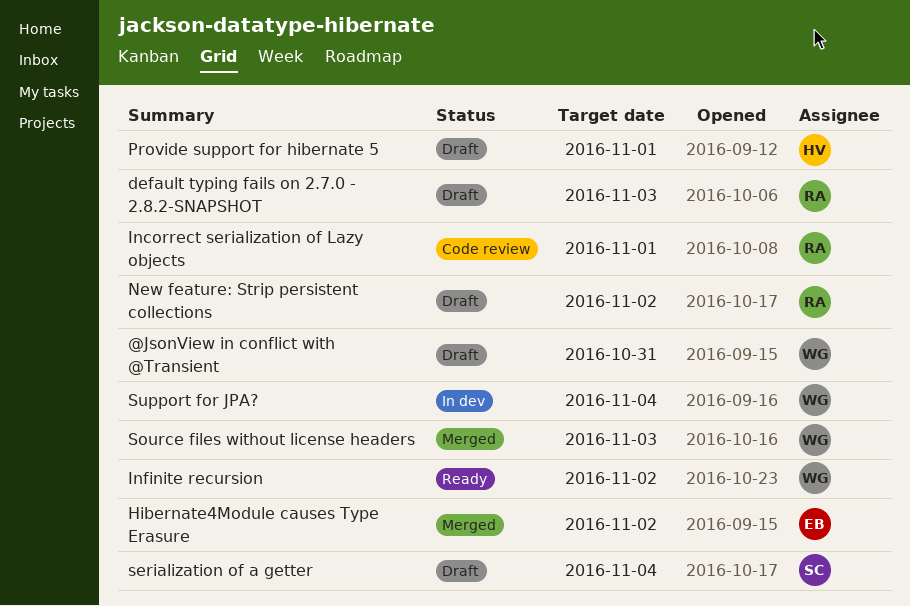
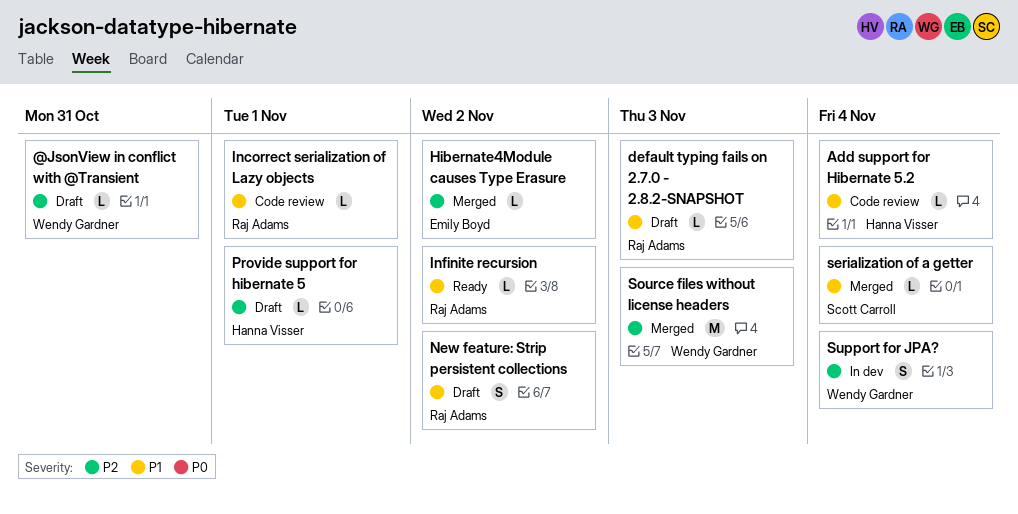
Add support for Hibernate 5.2: none -> present
Infinite recursion, owner: Wendy Gardner -> Raj Adams
serialization of a getter, status: Draft -> Merged

